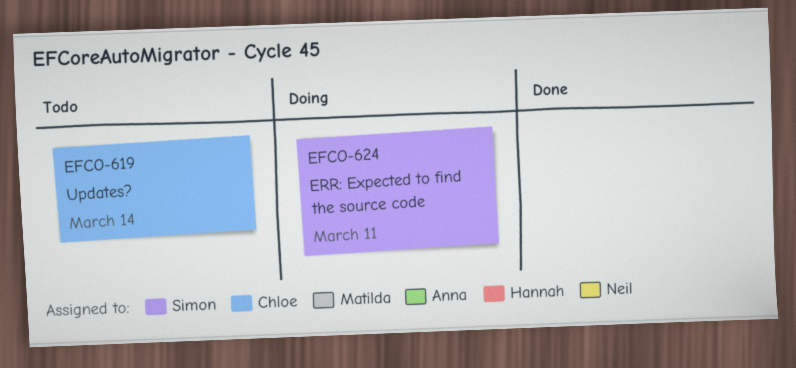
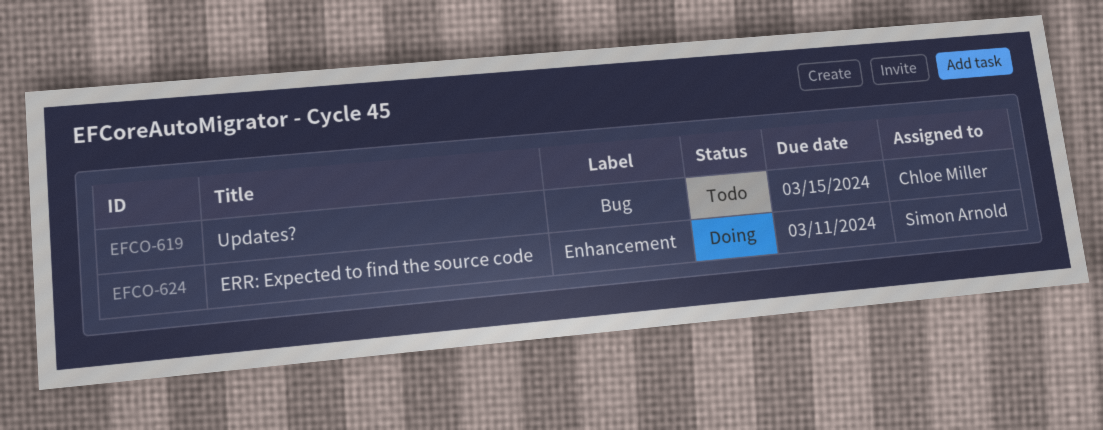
EFCO-619, due: Mar 14 -> Mar 15

